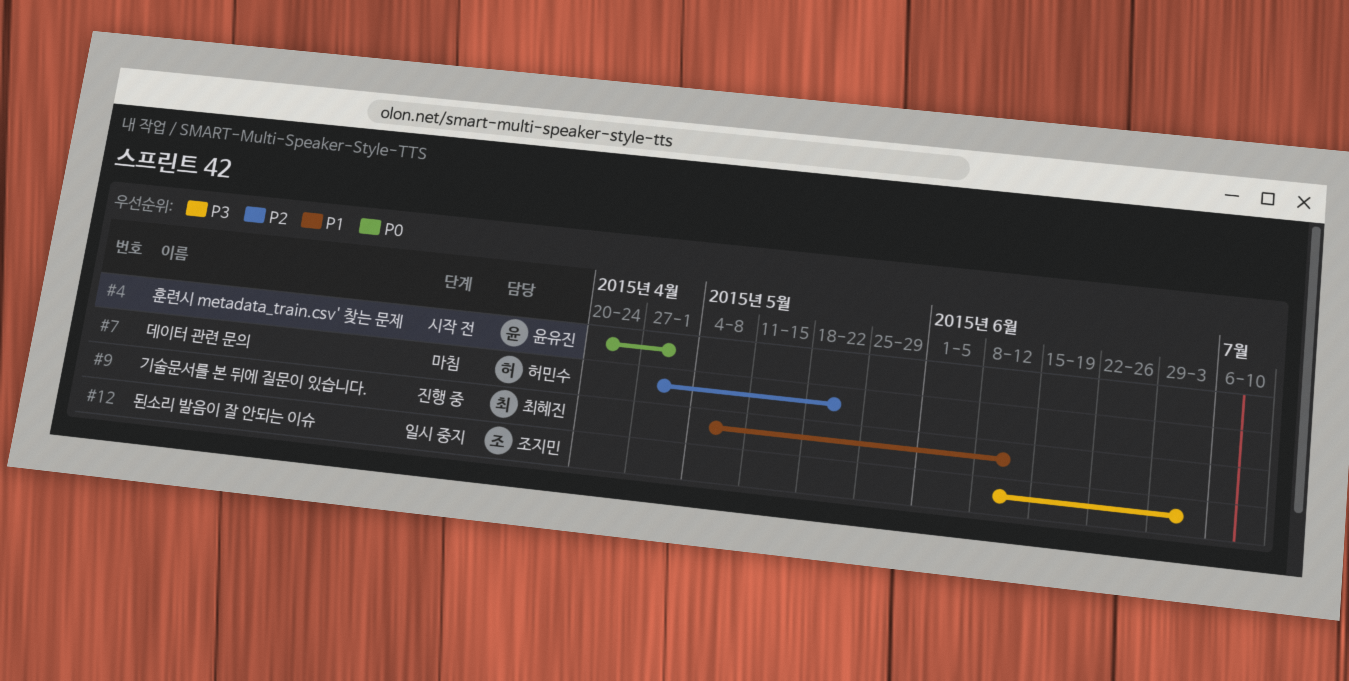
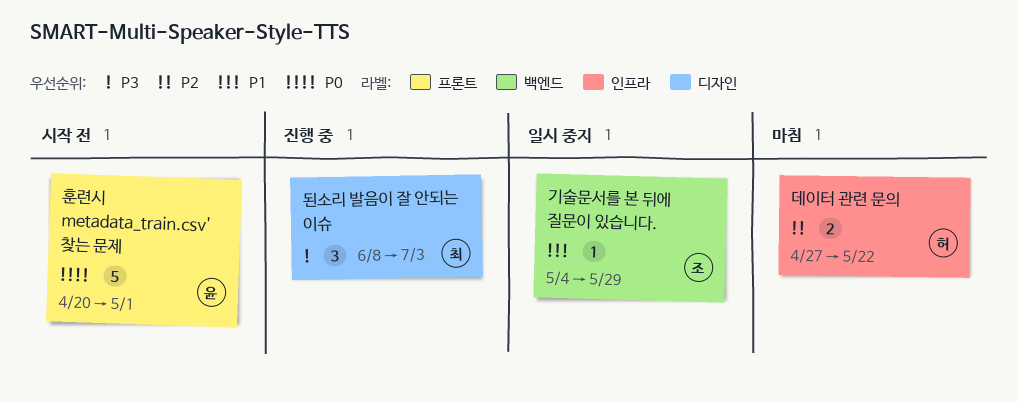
기술문서를 본 뒤에 질문이 있습니다., status: 진행 중 -> 일시 중지
기술문서를 본 뒤에 질문이 있습니다., owner: 최혜진 -> 조지민
기술문서를 본 뒤에 질문이 있습니다., due: Jun 12 -> May 29
된소리 발음이 잘 안되는 이슈, status: 일시 중지 -> 진행 중
된소리 발음이 잘 안되는 이슈, owner: 조지민 -> 최혜진

